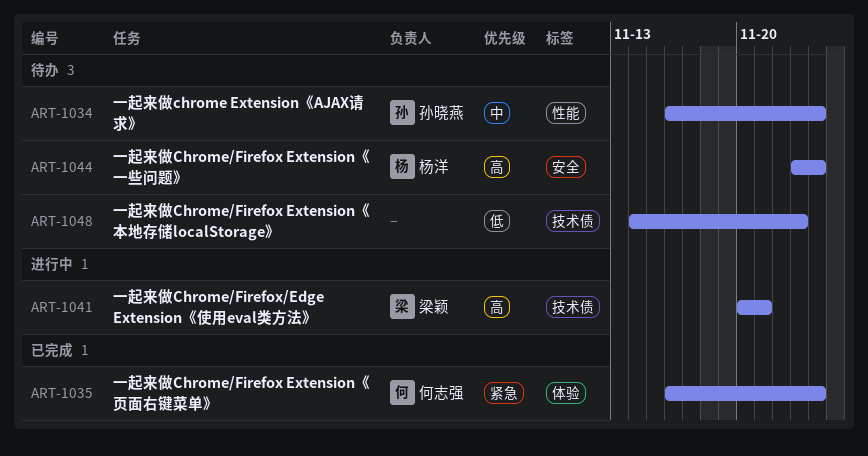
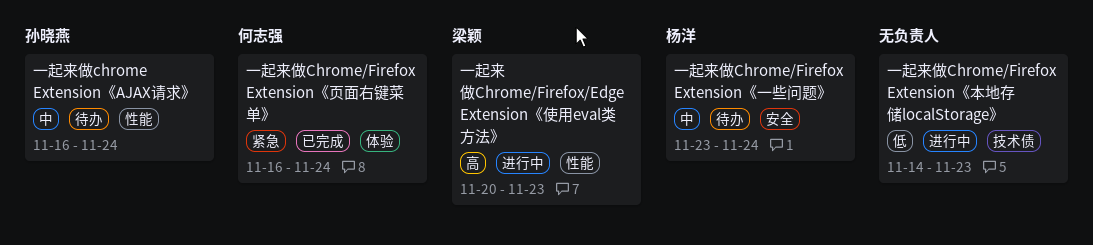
一起来做Chrome/Firefox Extension《一些问题》, priority: 高 -> 中
一起来做Chrome/Firefox Extension《本地存储localStorage》, status: 待办 -> 进行中
一起来做Chrome/Firefox/Edge Extension《使用eval类方法》, label: 技术债 -> 性能
一起来做Chrome/Firefox/Edge Extension《使用eval类方法》, due: Nov 21 -> Nov 23

